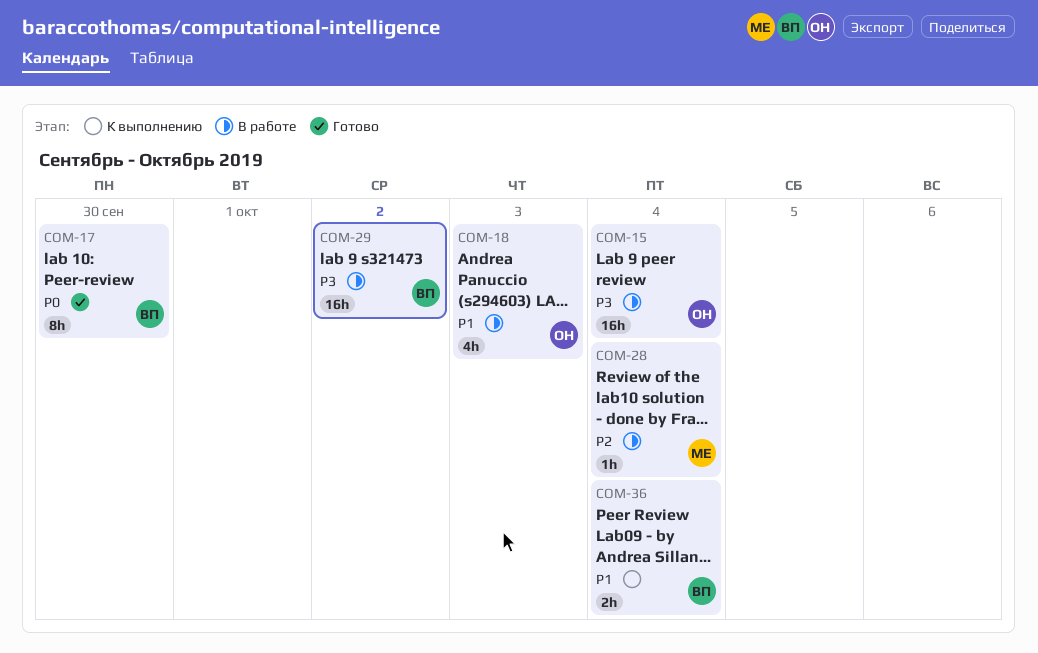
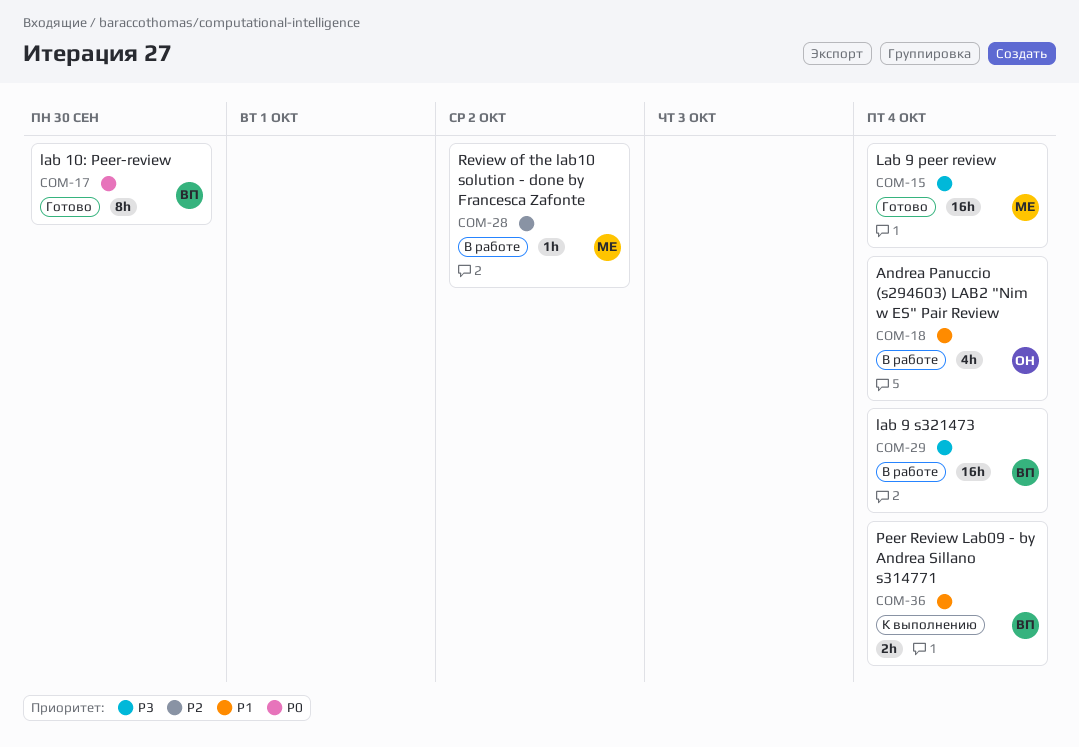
COM-15, status: В работе -> Готово
COM-15, owner: ОН -> МЕ
COM-18, due: Oct 3 -> Oct 4
COM-28, due: Oct 4 -> Oct 2
COM-29, due: Oct 2 -> Oct 4

